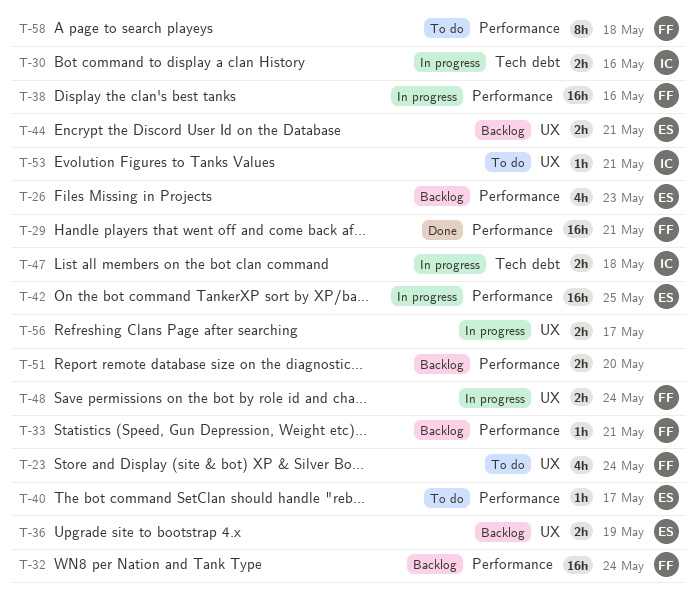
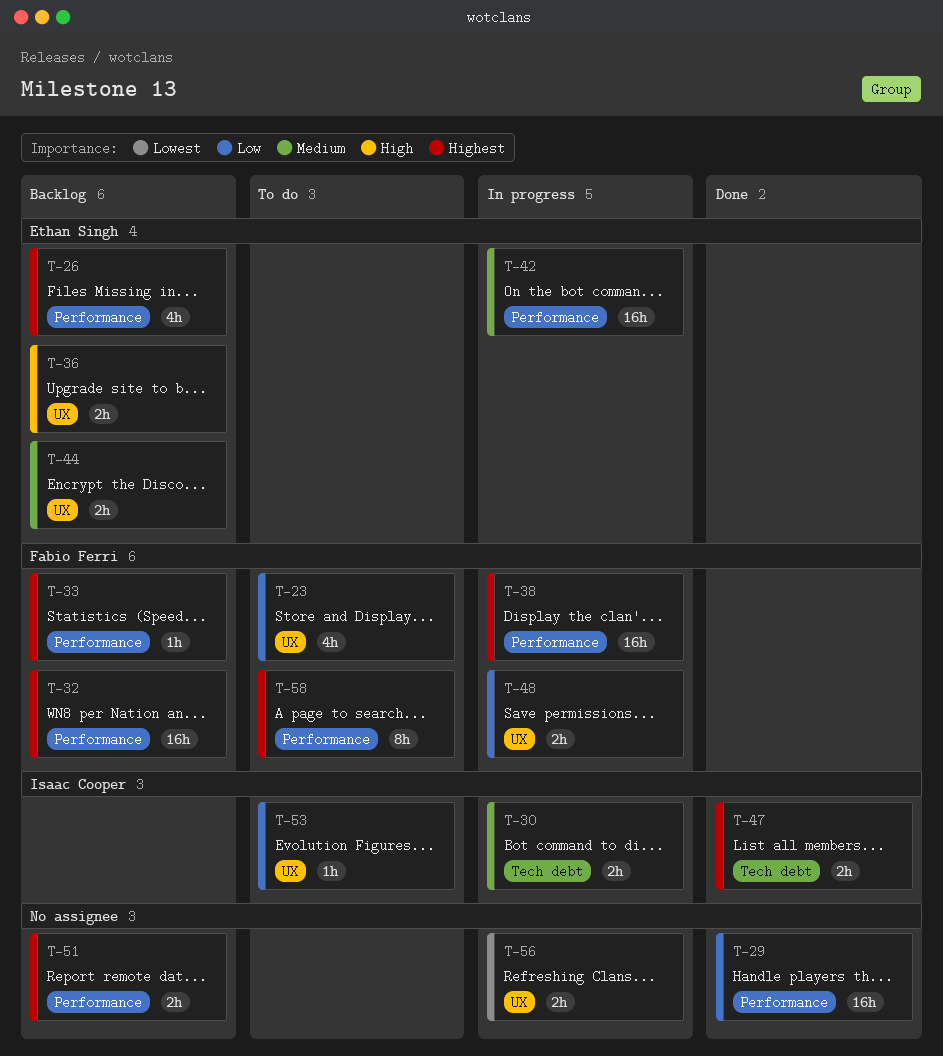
T-29, owner: Fabio Ferri -> none
T-40: present -> none
T-47, status: In progress -> Done

